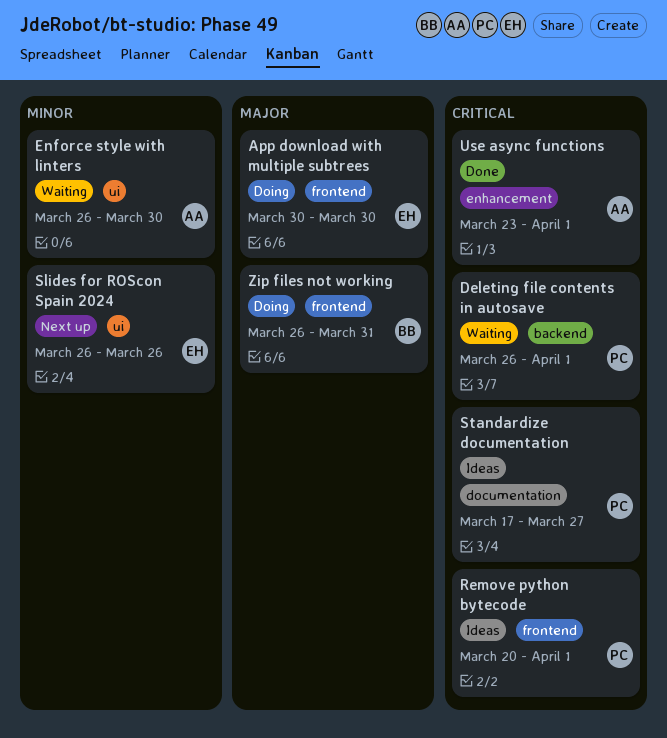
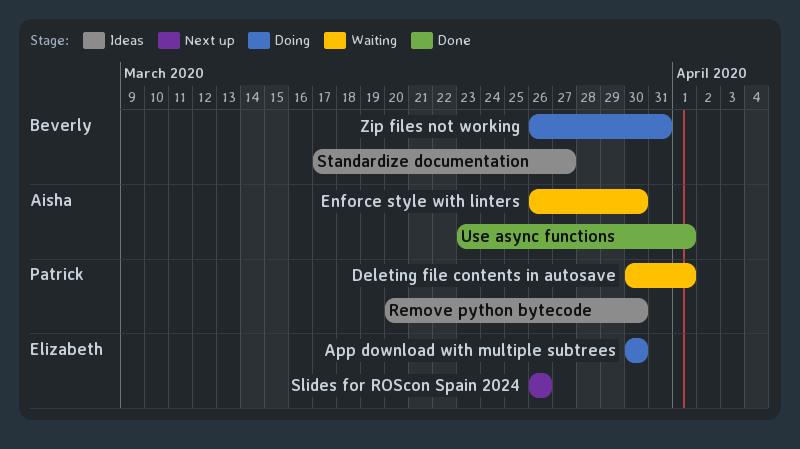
Deleting file contents in autosave, start: Mar 26 -> Mar 30
Remove python bytecode, due: Apr 1 -> Mar 30
Standardize documentation, owner: Patrick -> Beverly

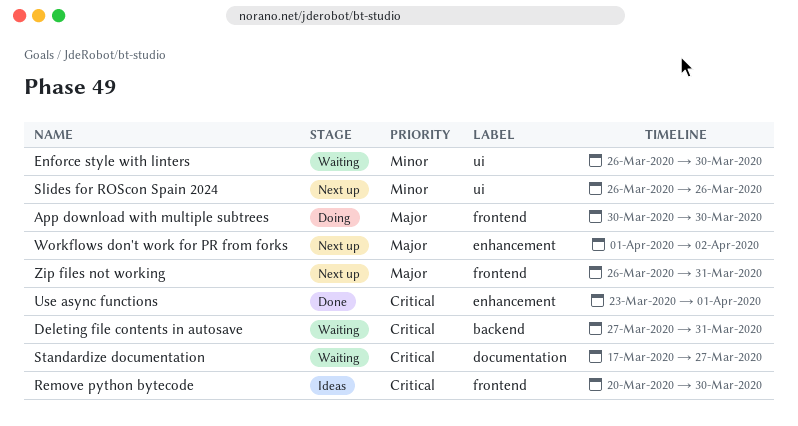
Deleting file contents in autosave, start: Mar 30 -> Mar 27
Deleting file contents in autosave, due: Apr 1 -> Mar 31
Standardize documentation, status: Ideas -> Waiting
Workflows don't work for PR from forks: none -> present
Zip files not working, status: Doing -> Next up

